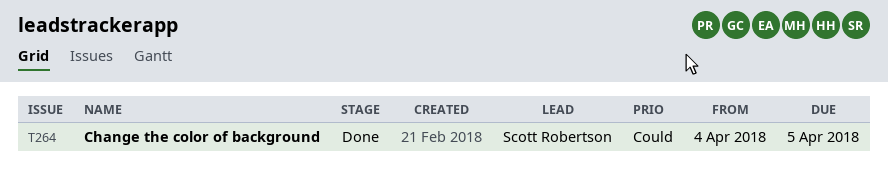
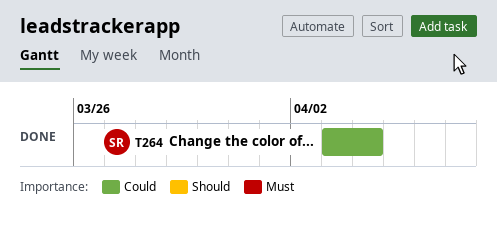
T264, start: Apr 4 -> Apr 3
T264, due: Apr 5 -> Apr 4

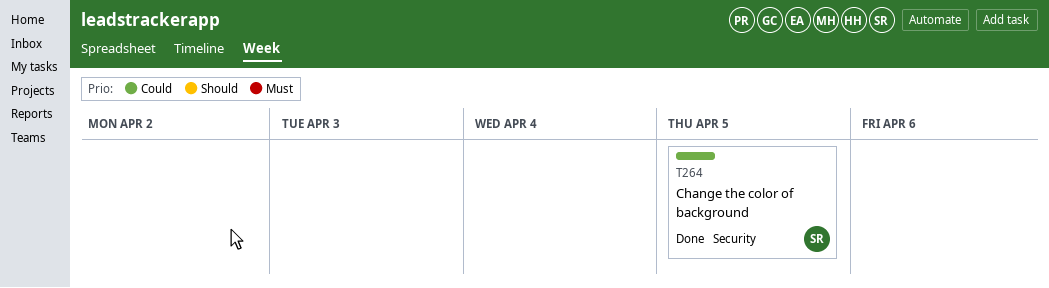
T264, due: Apr 4 -> Apr 5

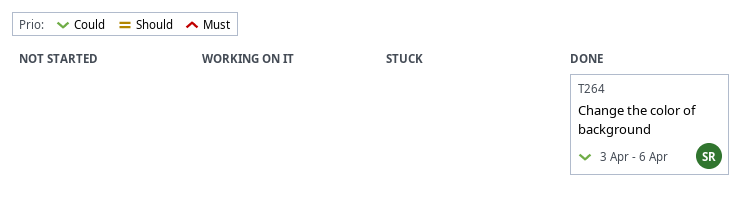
T264, due: Apr 5 -> Apr 6

